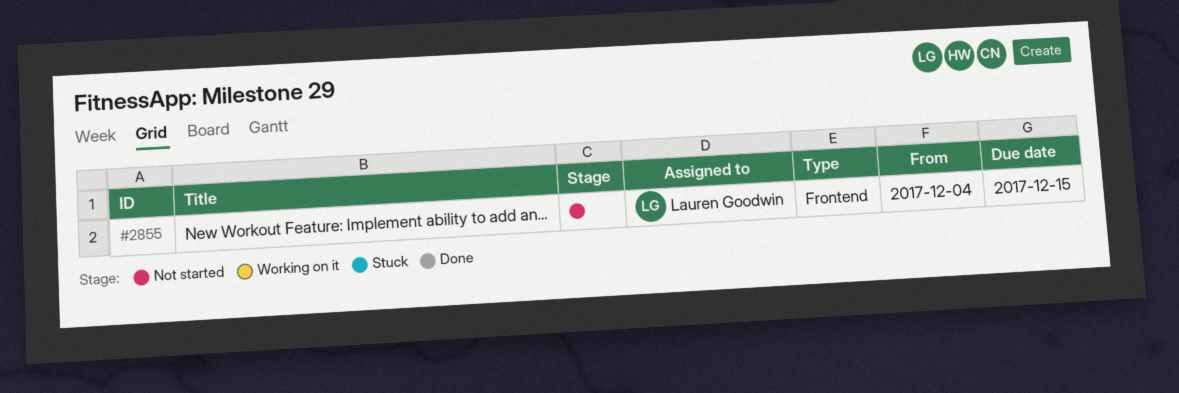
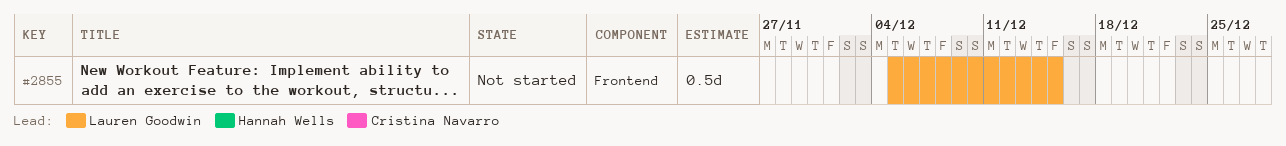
#2855, start: Dec 4 -> Dec 5

